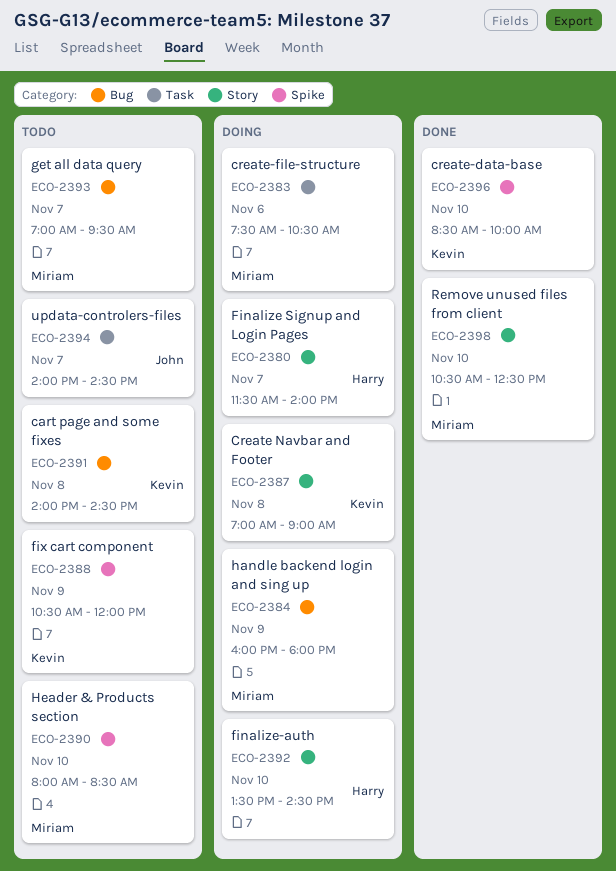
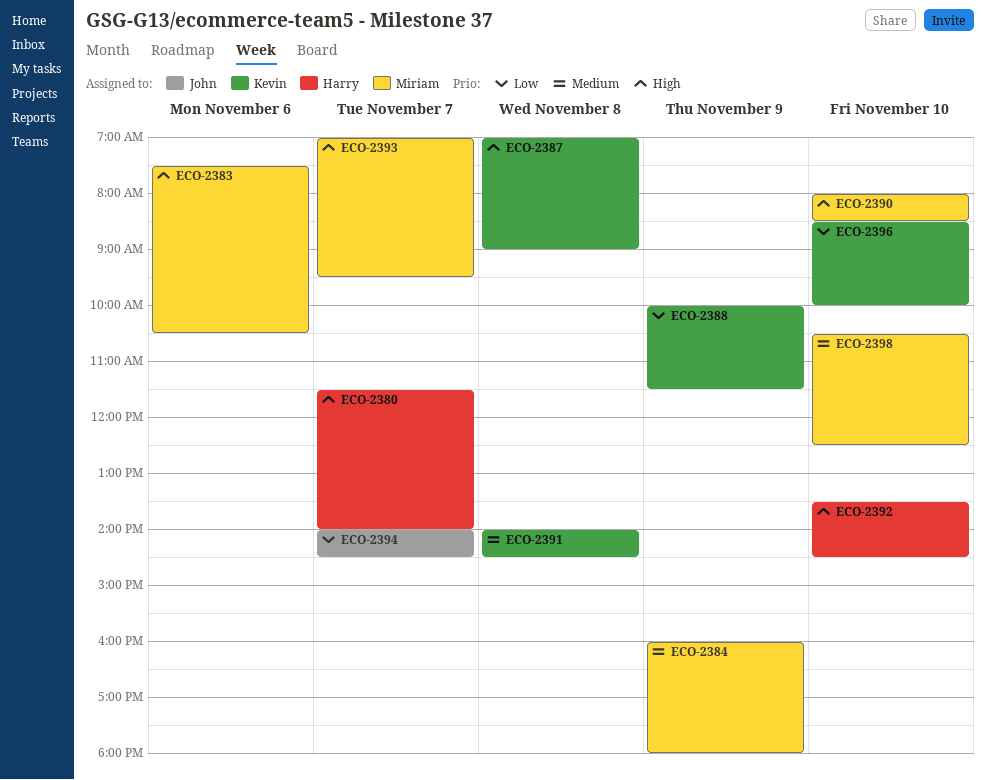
ECO-2388, begins: 10:30 -> 10:00
ECO-2388, ends: 12:00 -> 11:30

